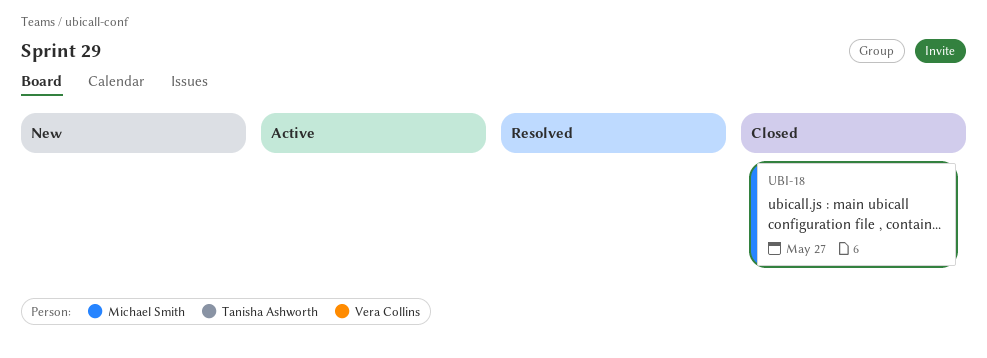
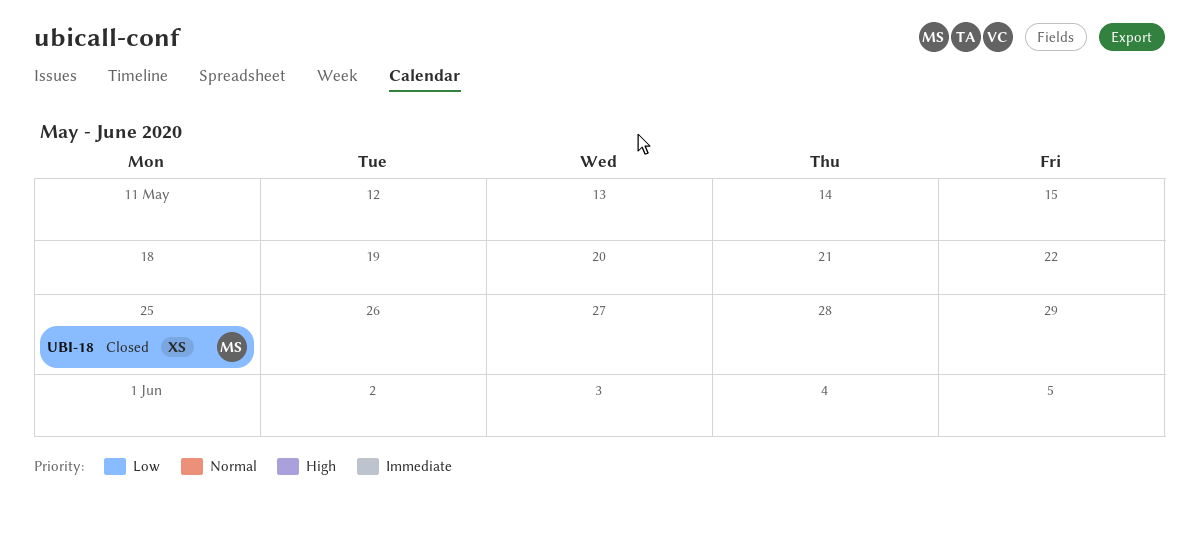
UBI-18, due: May 27 -> May 25

